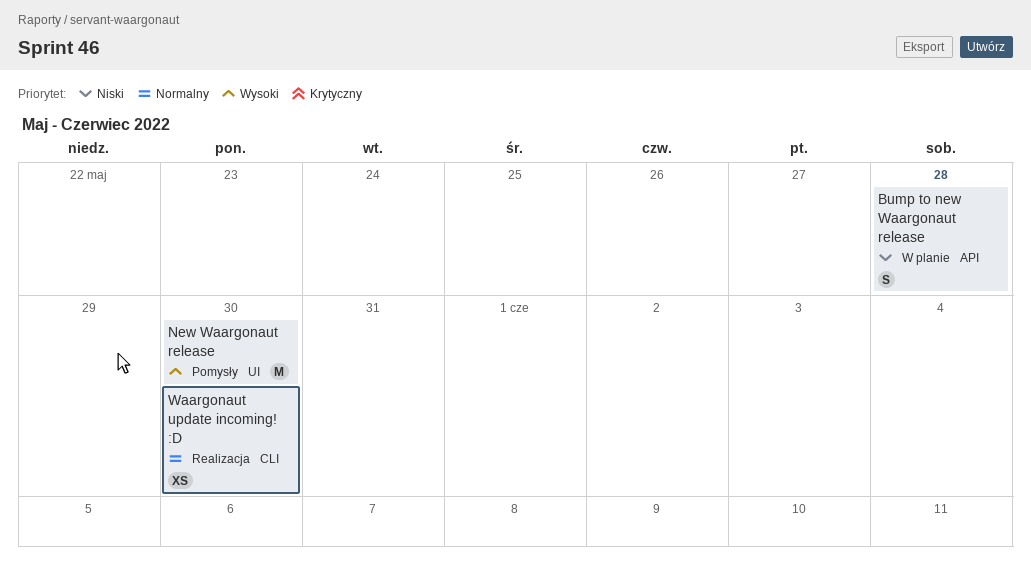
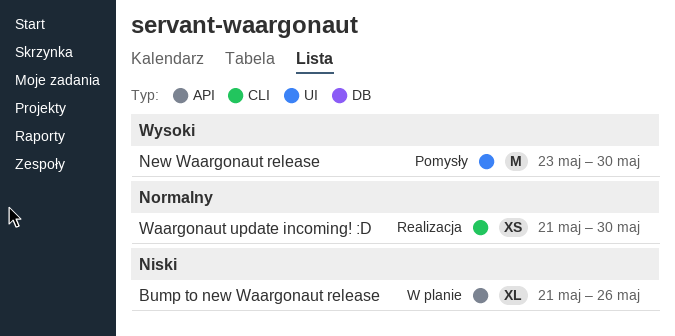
Bump to new Waargonaut release, estimate: S -> XL
Bump to new Waargonaut release, due: May 28 -> May 26

